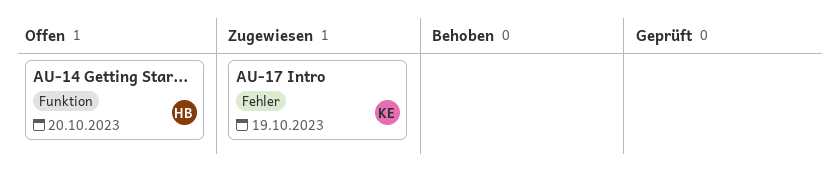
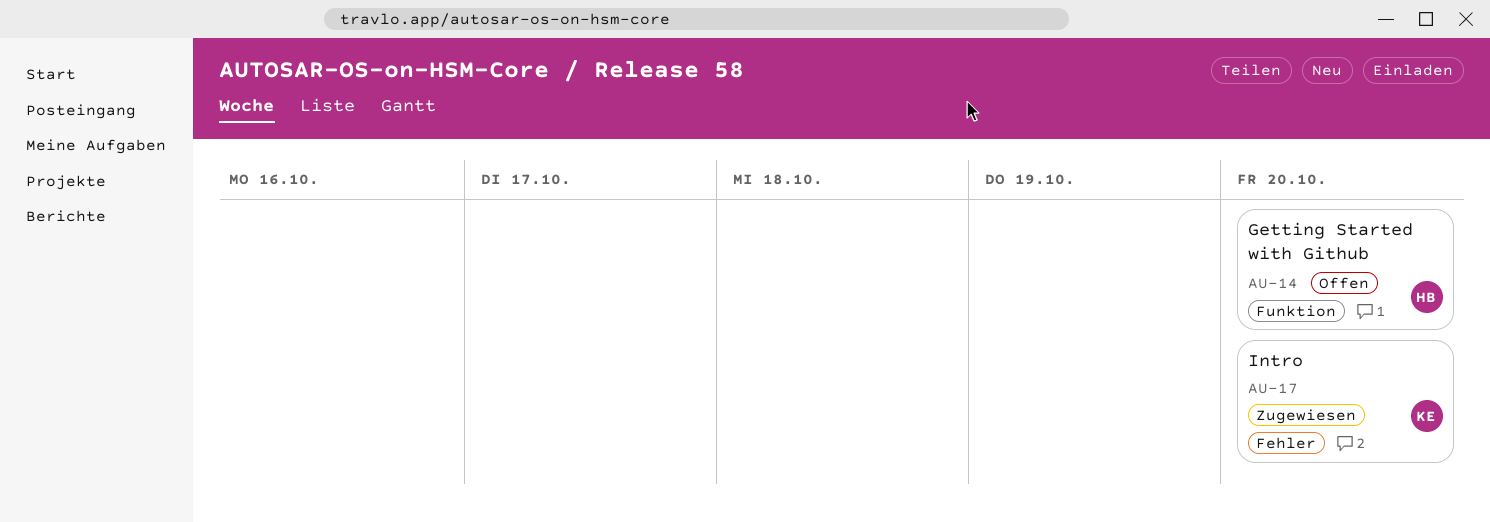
AU-17, due: Oct 19 -> Oct 20

